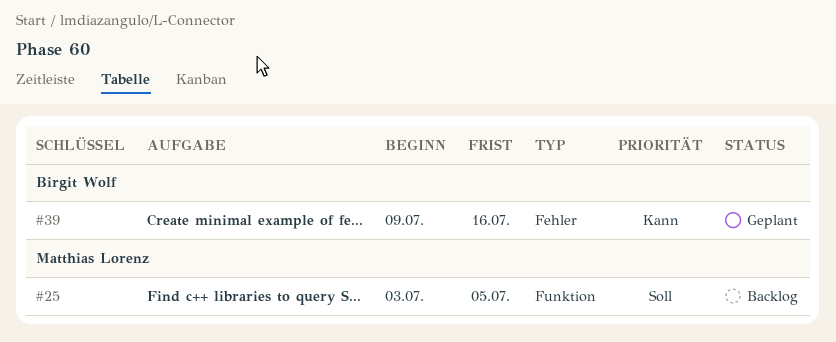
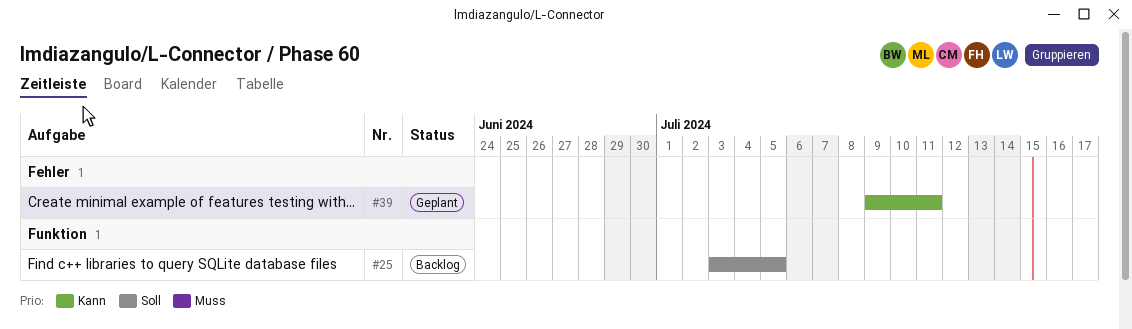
#39, due: Jul 16 -> Jul 11

